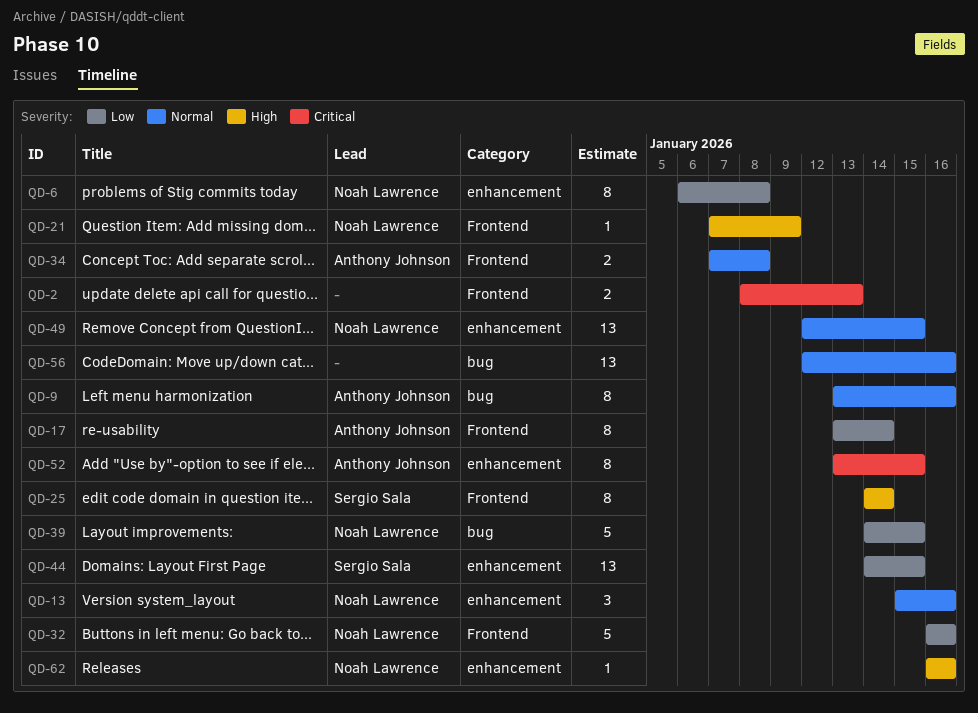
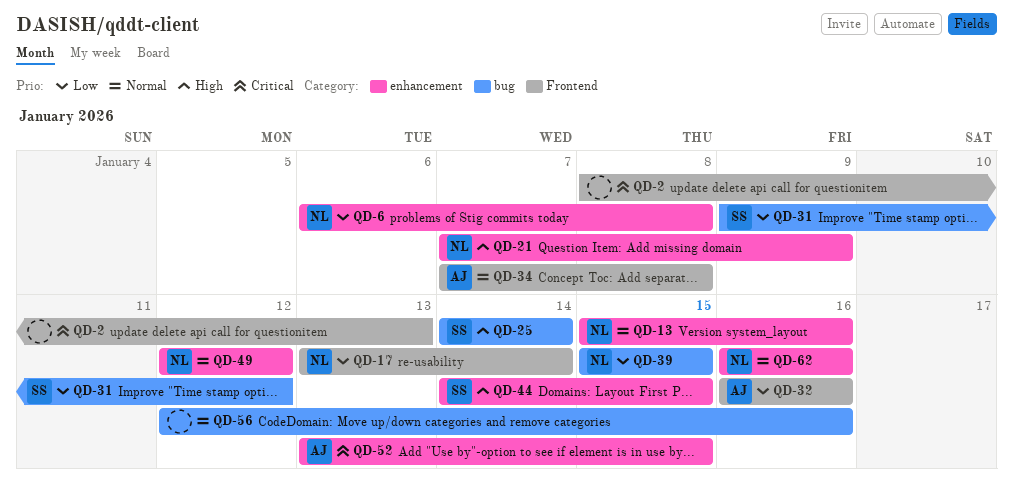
QD-9: present -> none
QD-17, owner: Anthony Johnson -> Noah Lawrence
QD-21, label: Frontend -> enhancement
QD-25, label: Frontend -> bug
QD-31: none -> present
QD-32, owner: Noah Lawrence -> Anthony Johnson
QD-39, start: Jan 14 -> Jan 15
QD-44, priority: Low -> High
QD-49, due: Jan 15 -> Jan 12
QD-62, priority: High -> Normal

